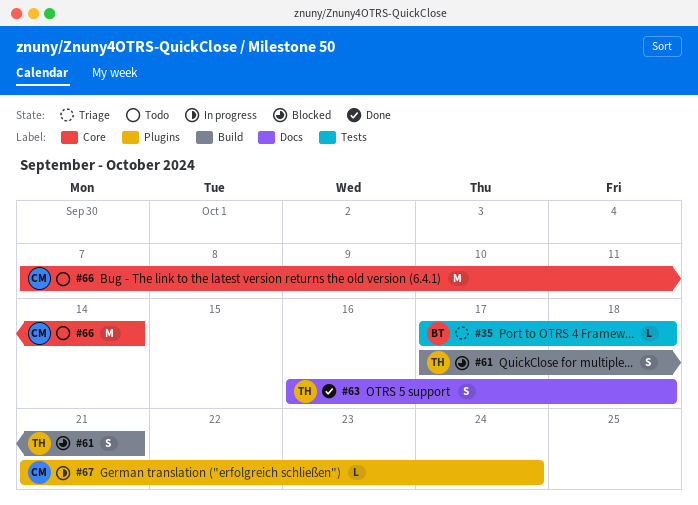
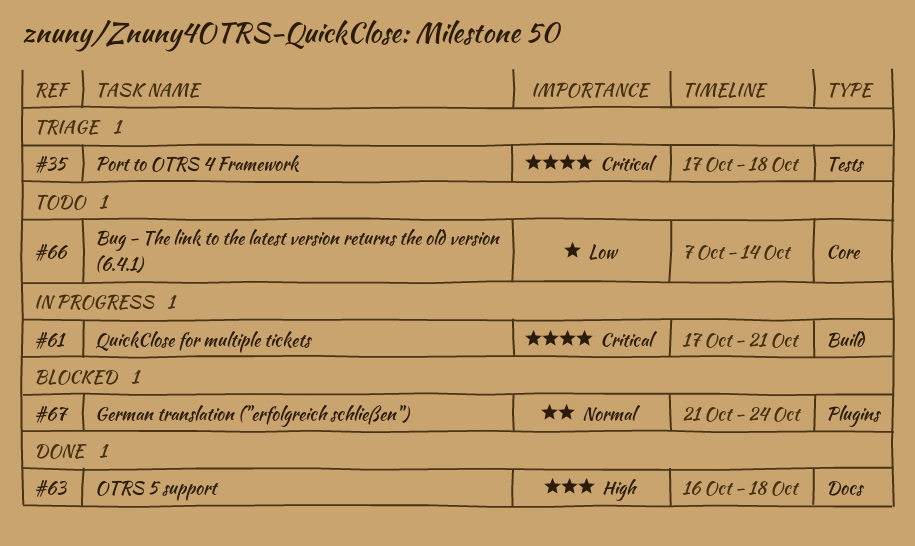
#61, status: Blocked -> In progress
#67, status: In progress -> Blocked

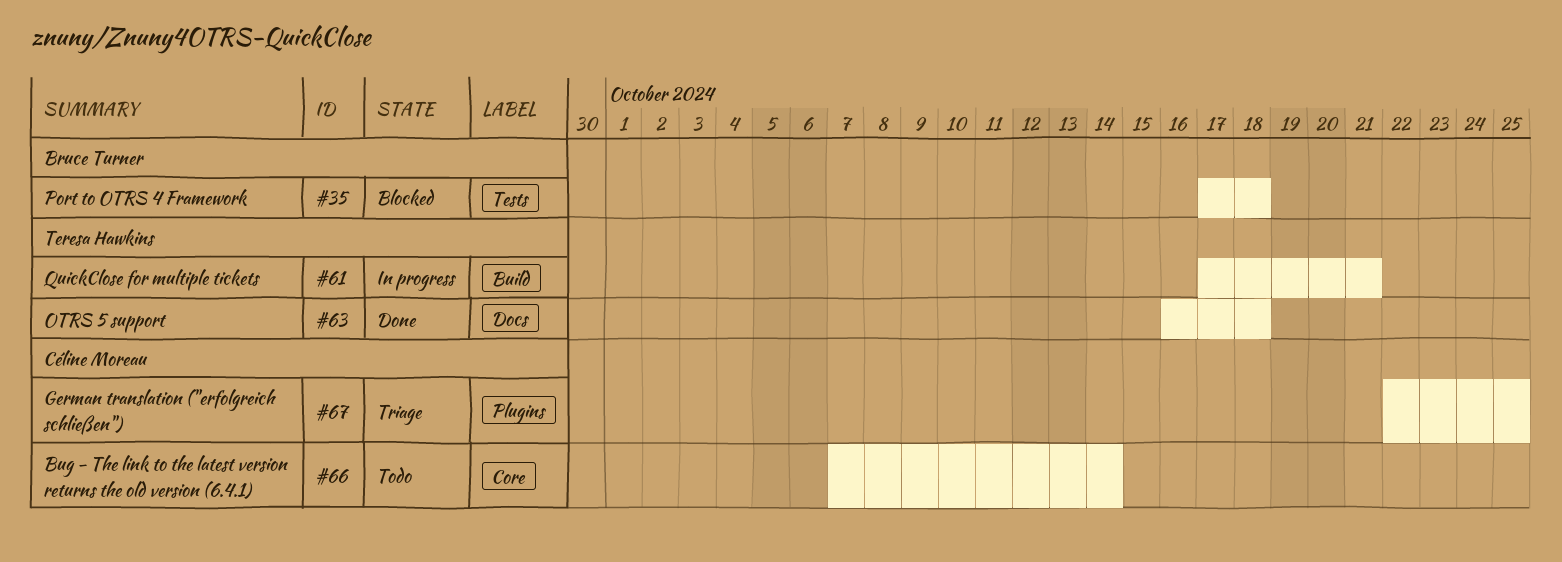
#35, status: Triage -> Blocked
#67, status: Blocked -> Triage
#67, start: Oct 21 -> Oct 22
#67, due: Oct 24 -> Oct 25

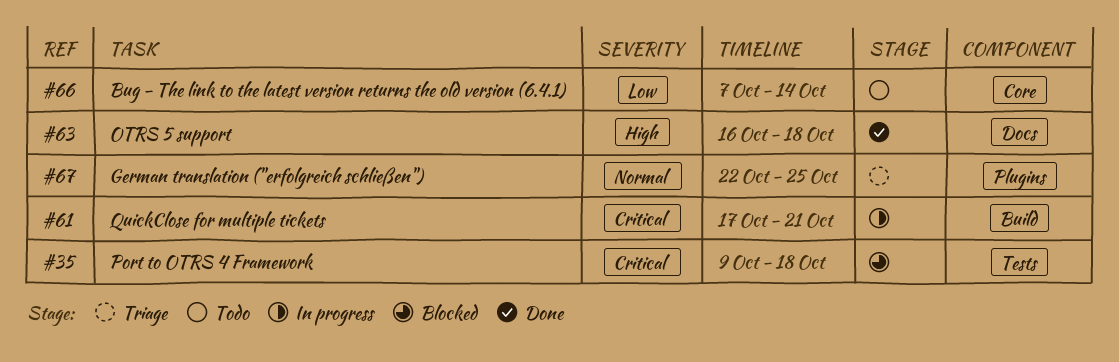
#35, start: Oct 17 -> Oct 9

